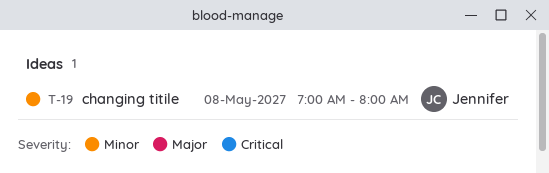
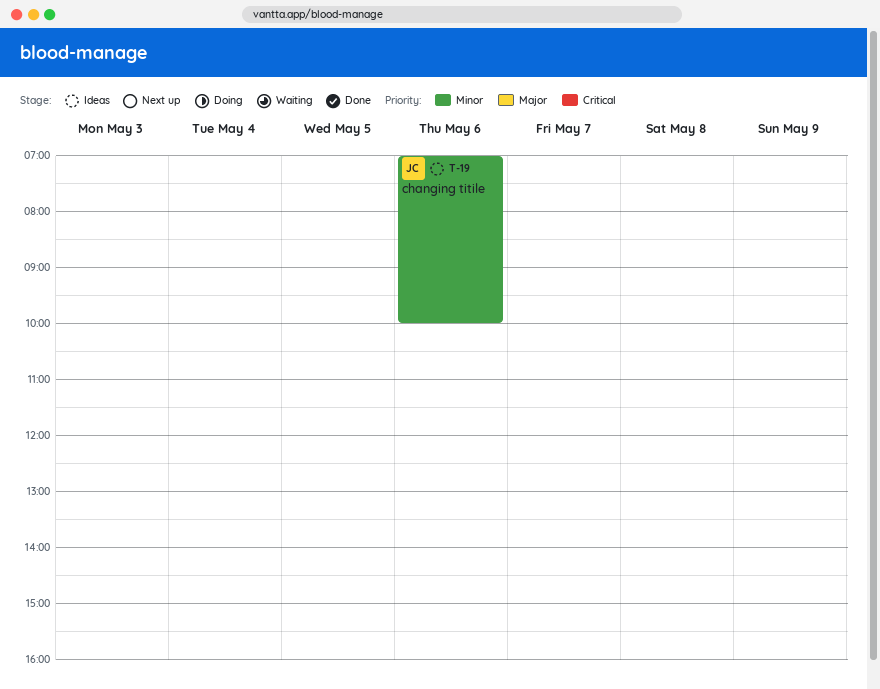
T-19, day: May 8 -> May 6
T-19, ends: 08:00 -> 10:00

